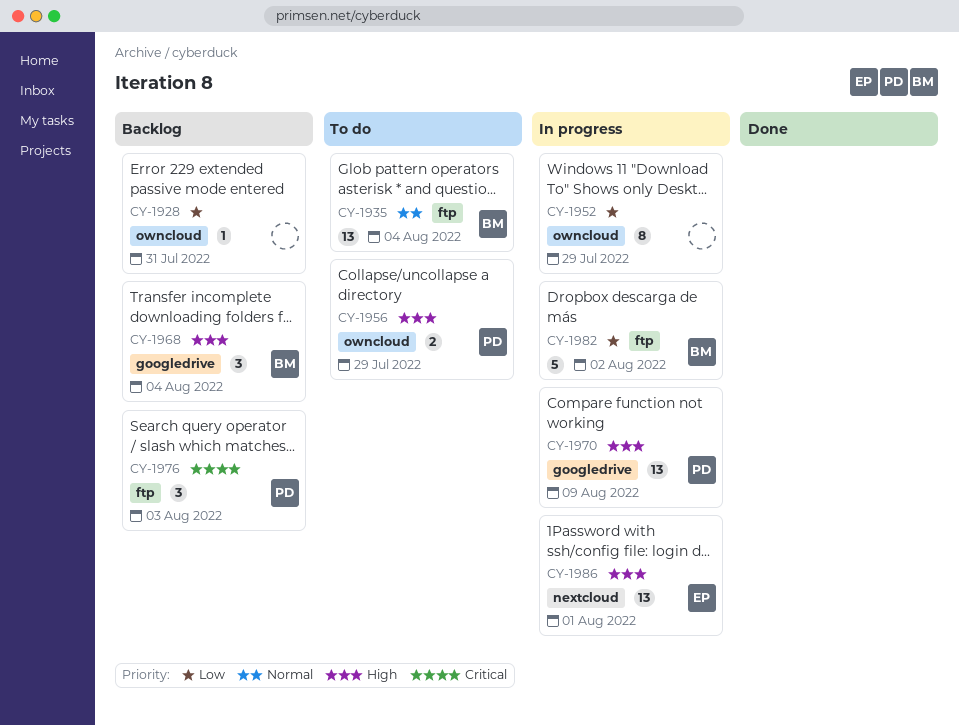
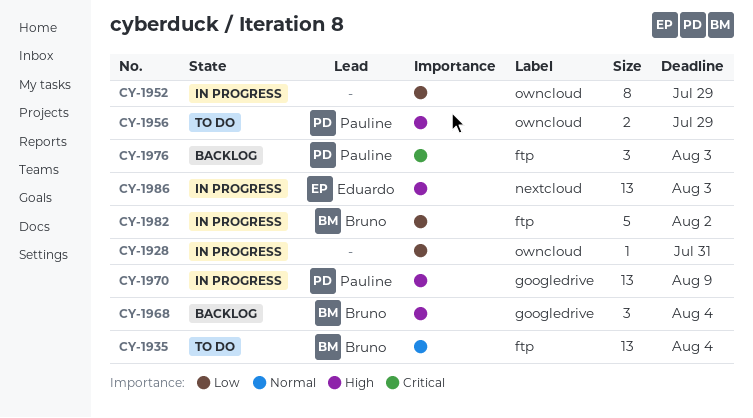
CY-1928, status: Backlog -> In progress
CY-1986, due: Aug 1 -> Aug 3

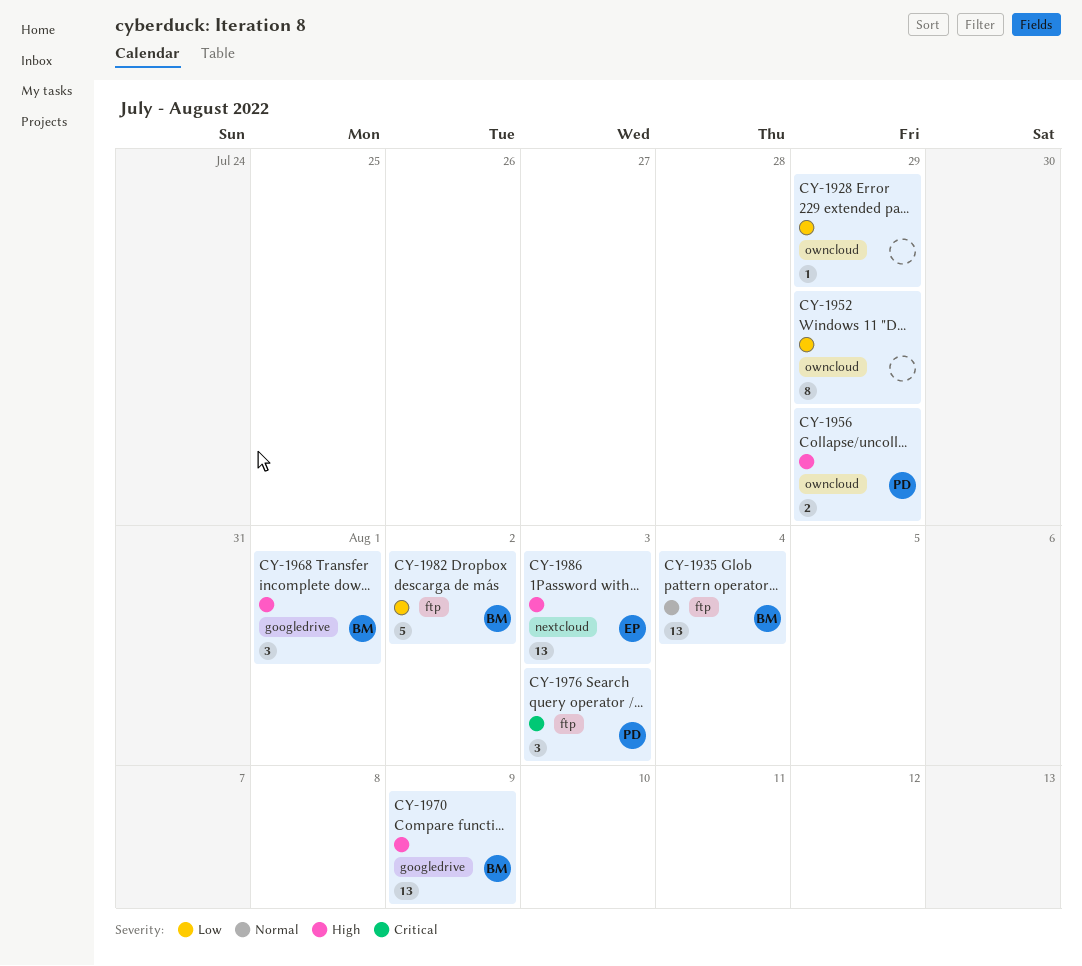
CY-1928, due: Jul 31 -> Jul 29
CY-1968, due: Aug 4 -> Aug 1
CY-1970, owner: Pauline -> Bruno

